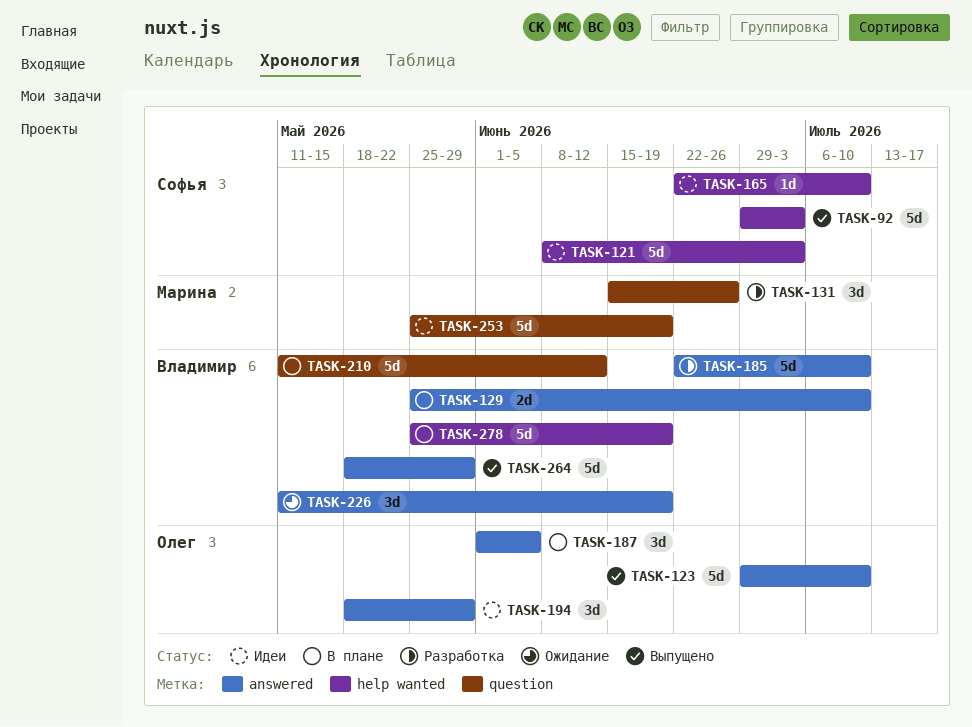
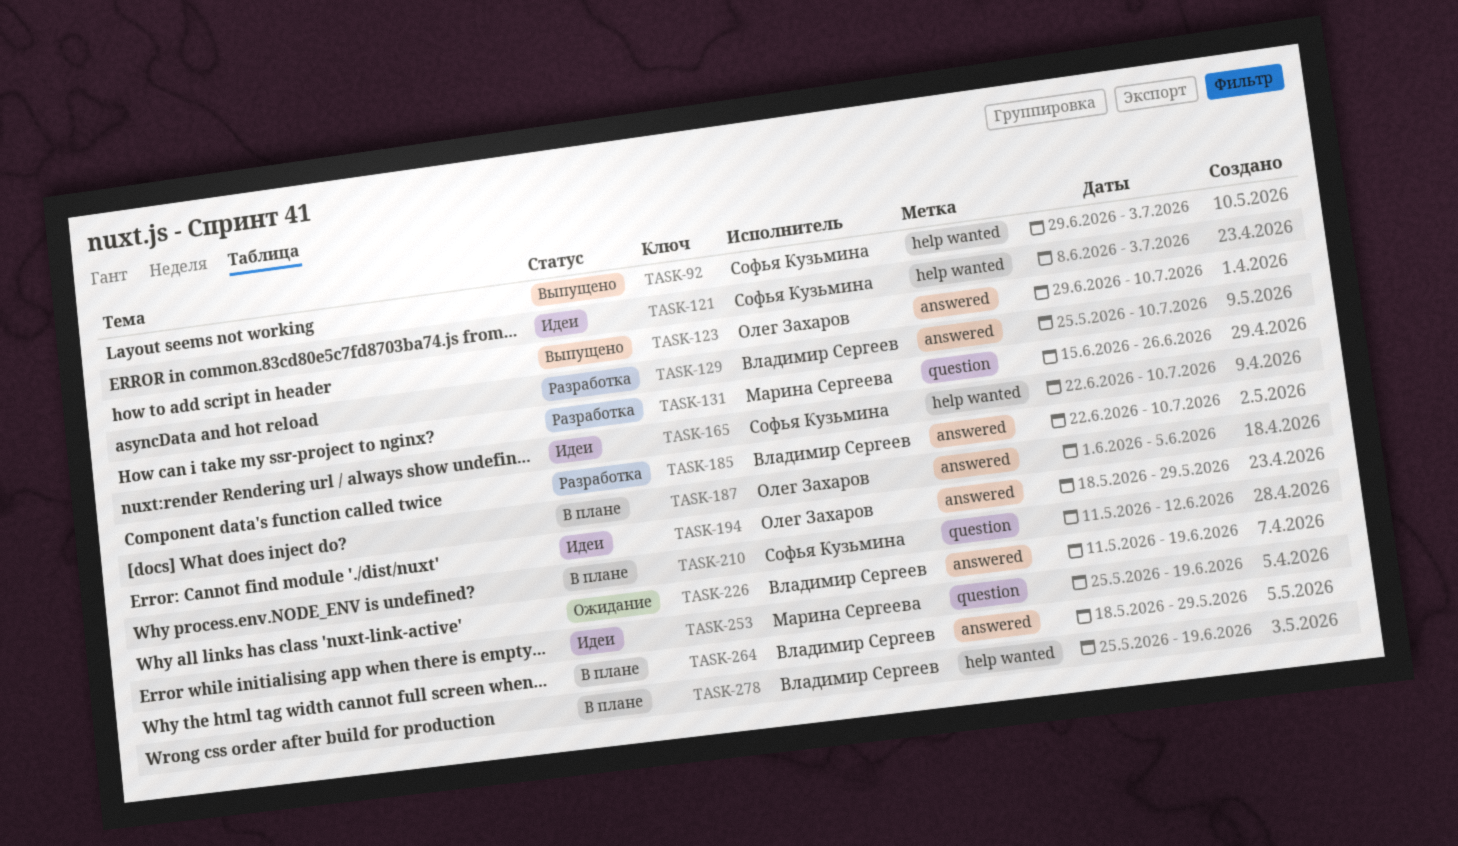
TASK-129, status: В плане -> Разработка
TASK-210, owner: Владимир Сергеев -> Софья Кузьмина
TASK-264, status: Выпущено -> В плане

